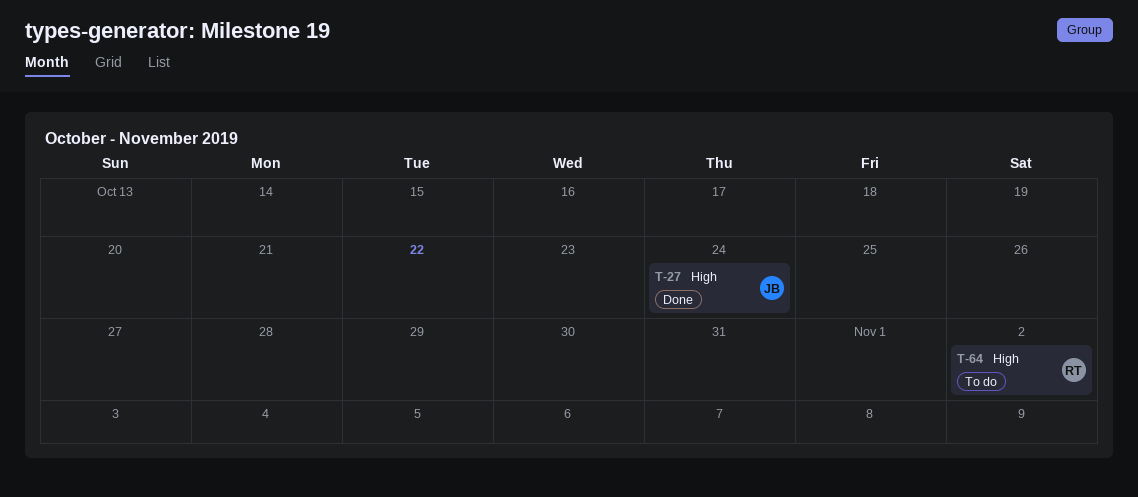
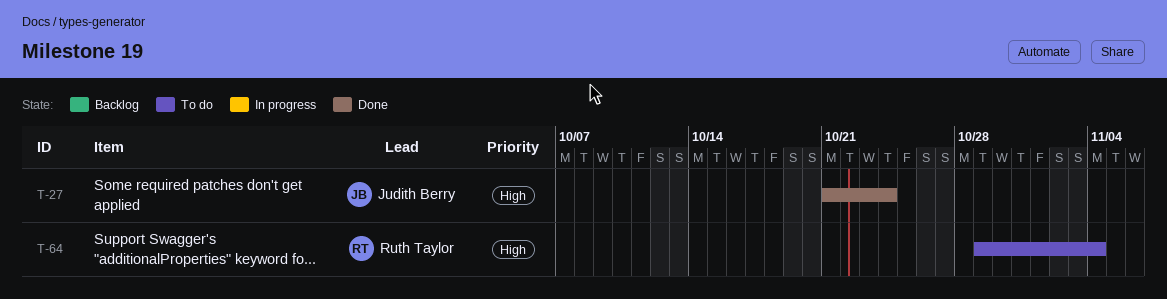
T-64, due: Nov 2 -> Nov 4

